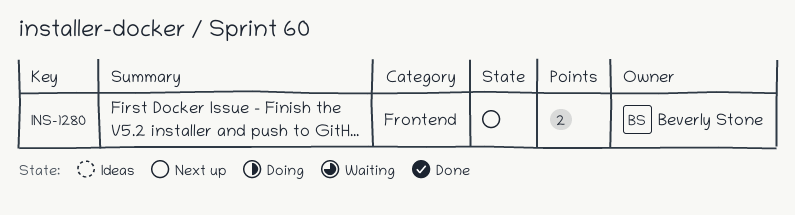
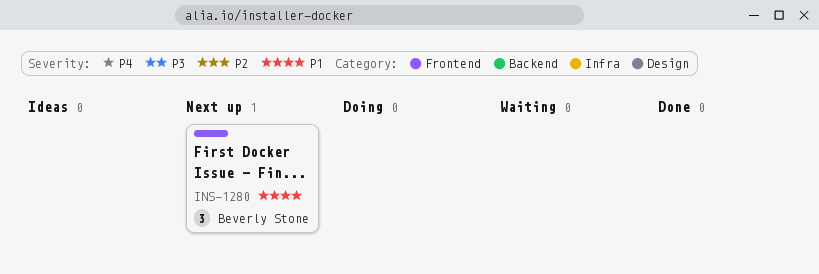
INS-1280, estimate: 2 -> 3

